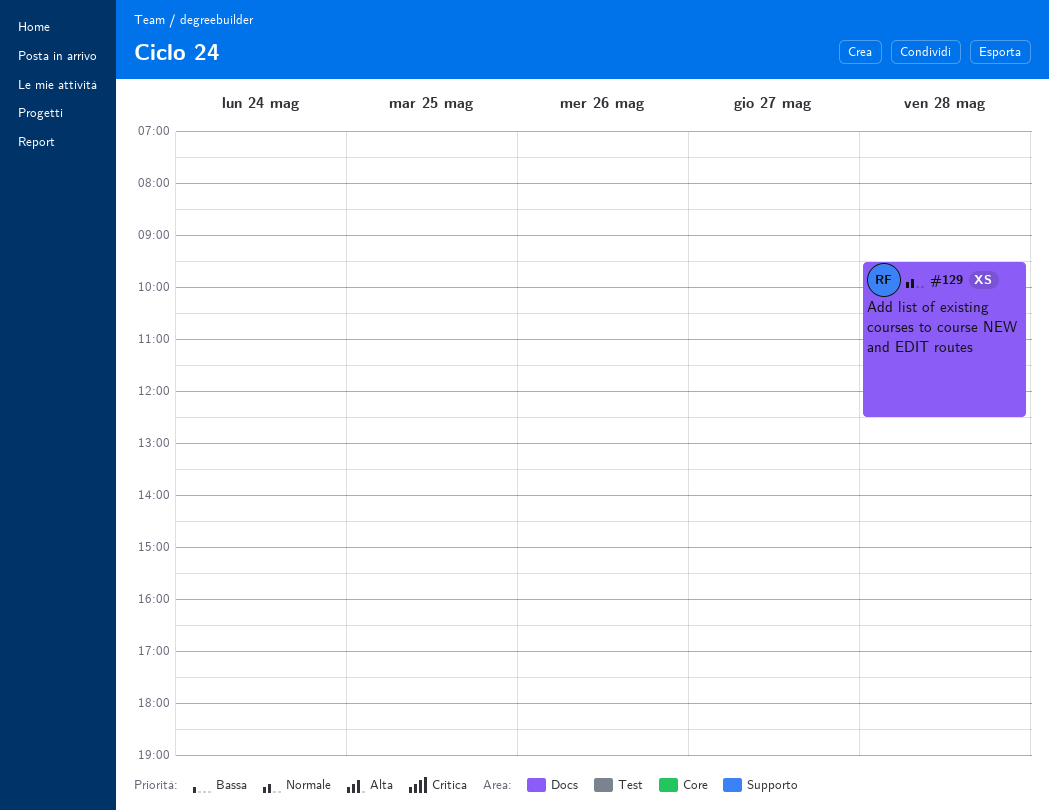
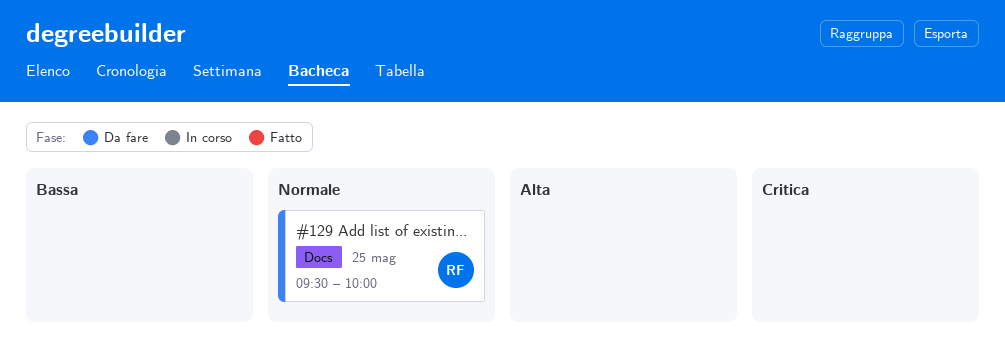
#129, day: May 28 -> May 25
#129, ends: 12:30 -> 10:00

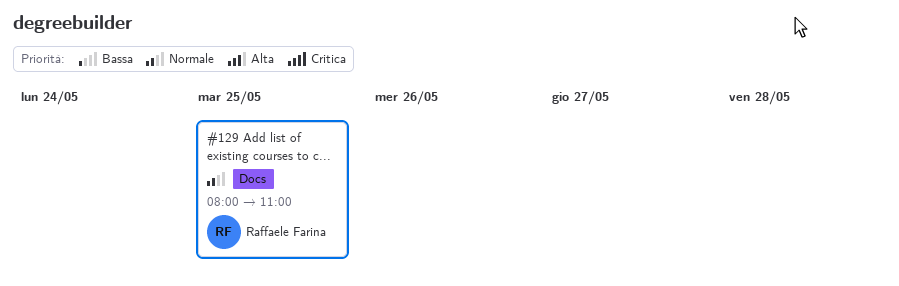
#129, begins: 09:30 -> 08:00
#129, ends: 10:00 -> 11:00

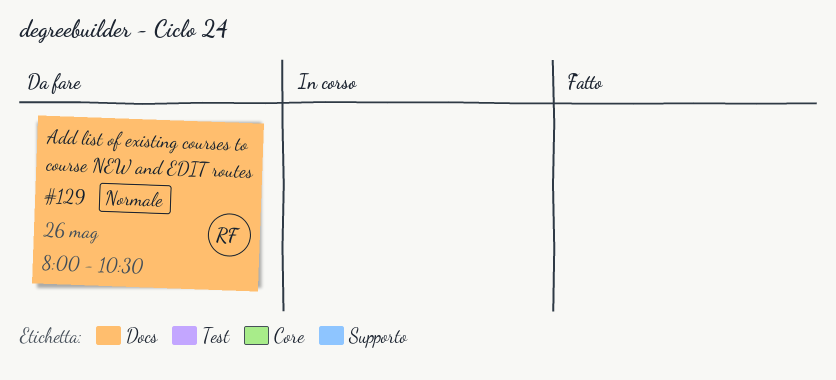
#129, day: May 25 -> May 26
#129, ends: 11:00 -> 10:30

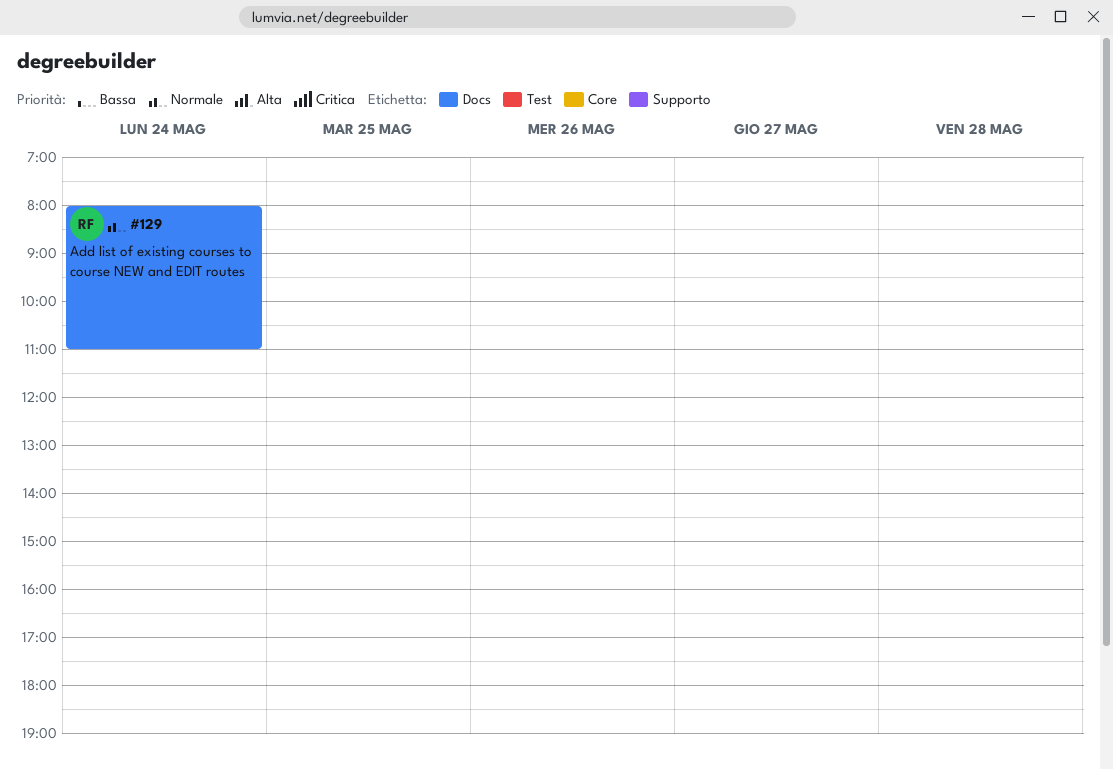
#129, day: May 26 -> May 24
#129, ends: 10:30 -> 11:00

